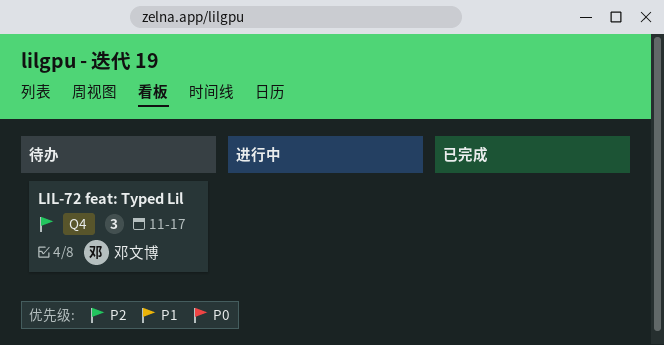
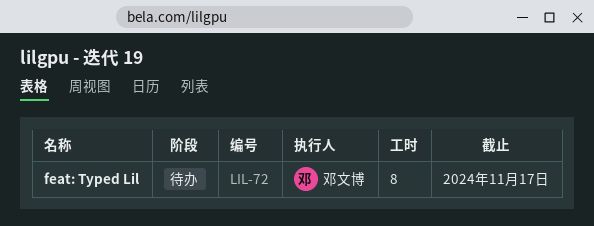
LIL-72, estimate: 3 -> 8

